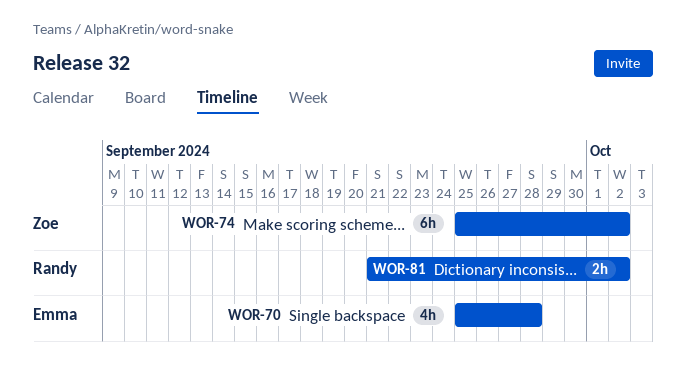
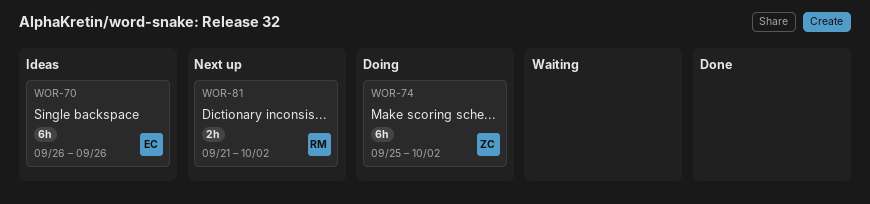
WOR-70, estimate: 4h -> 6h
WOR-70, start: Sep 25 -> Sep 26
WOR-70, due: Sep 28 -> Sep 26

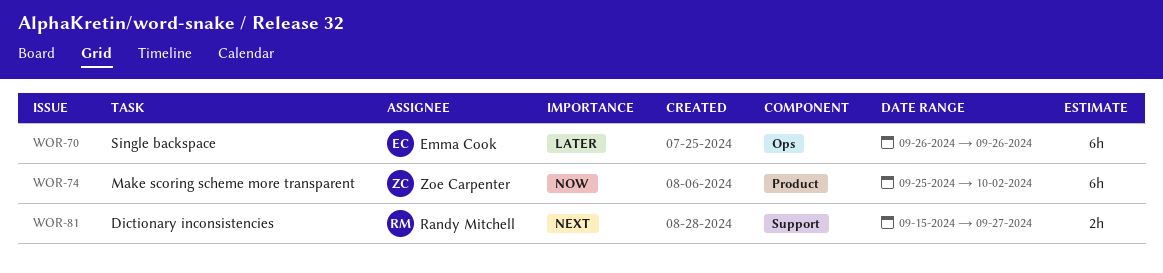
WOR-81, start: Sep 21 -> Sep 15
WOR-81, due: Oct 2 -> Sep 27

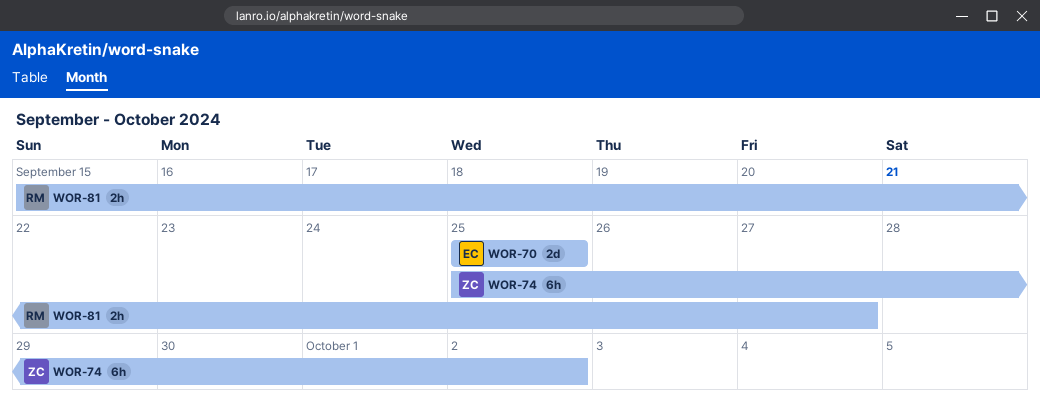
WOR-70, estimate: 6h -> 2d
WOR-70, start: Sep 26 -> Sep 25
WOR-70, due: Sep 26 -> Sep 25

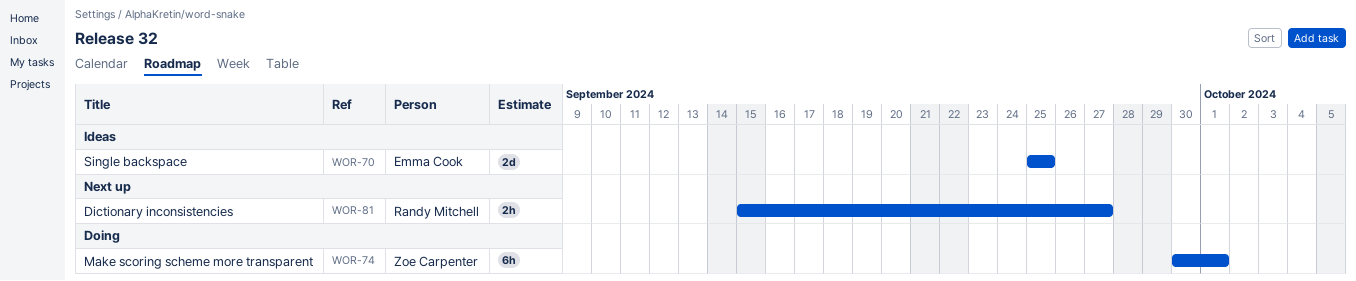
WOR-74, start: Sep 25 -> Sep 30
WOR-74, due: Oct 2 -> Oct 1

